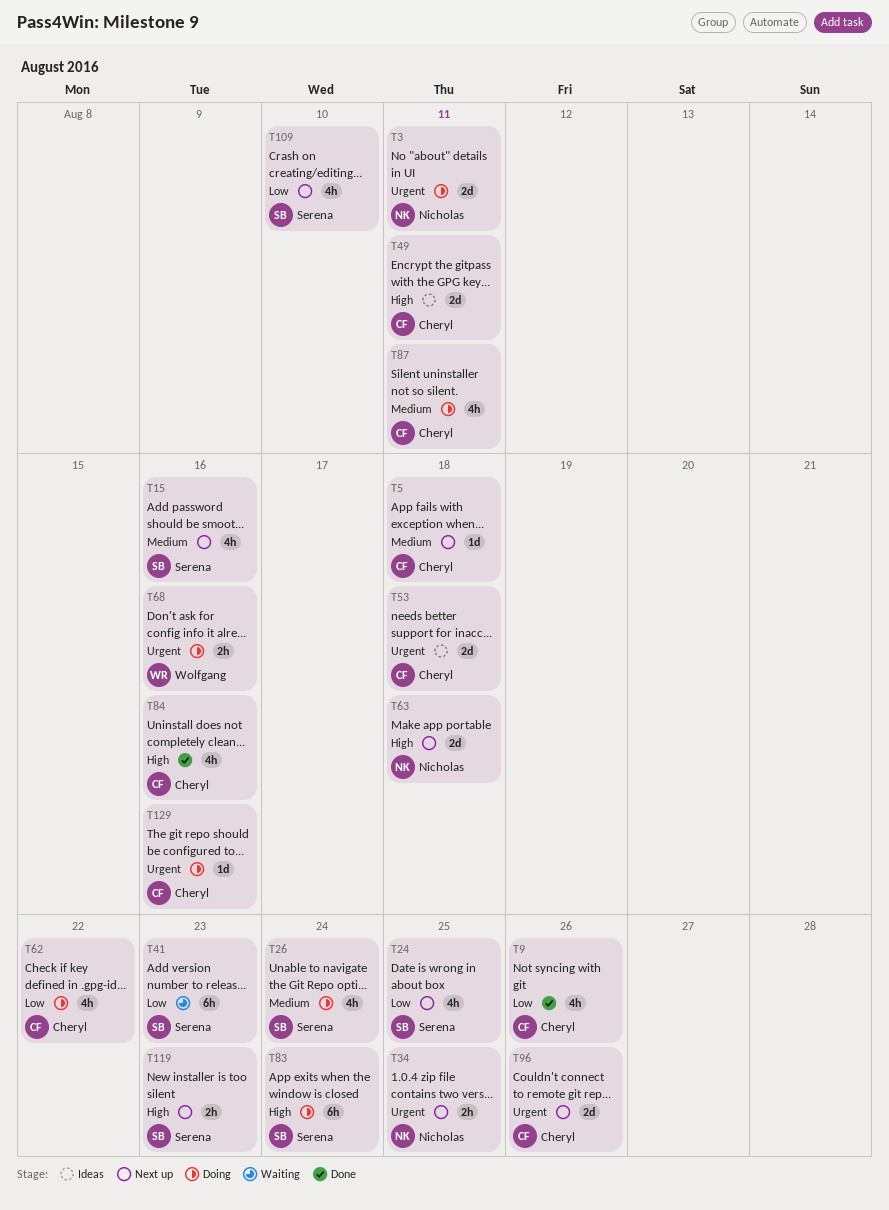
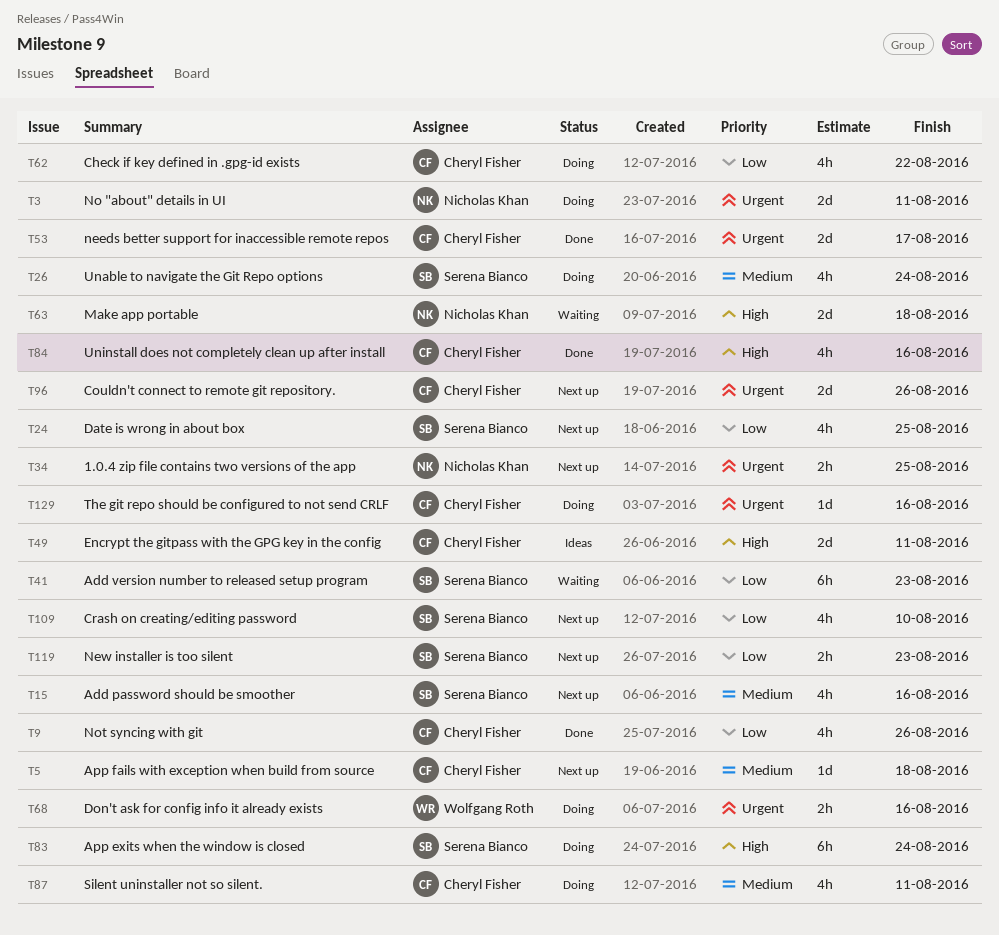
T53, status: Ideas -> Done
T53, due: Aug 18 -> Aug 17
T63, status: Next up -> Waiting
T119, priority: High -> Low

